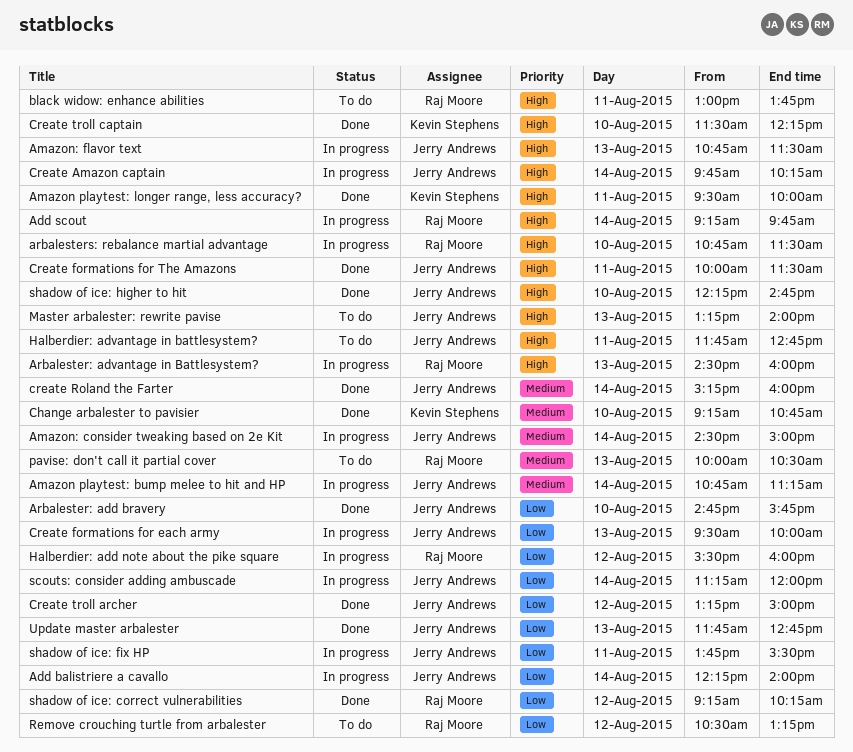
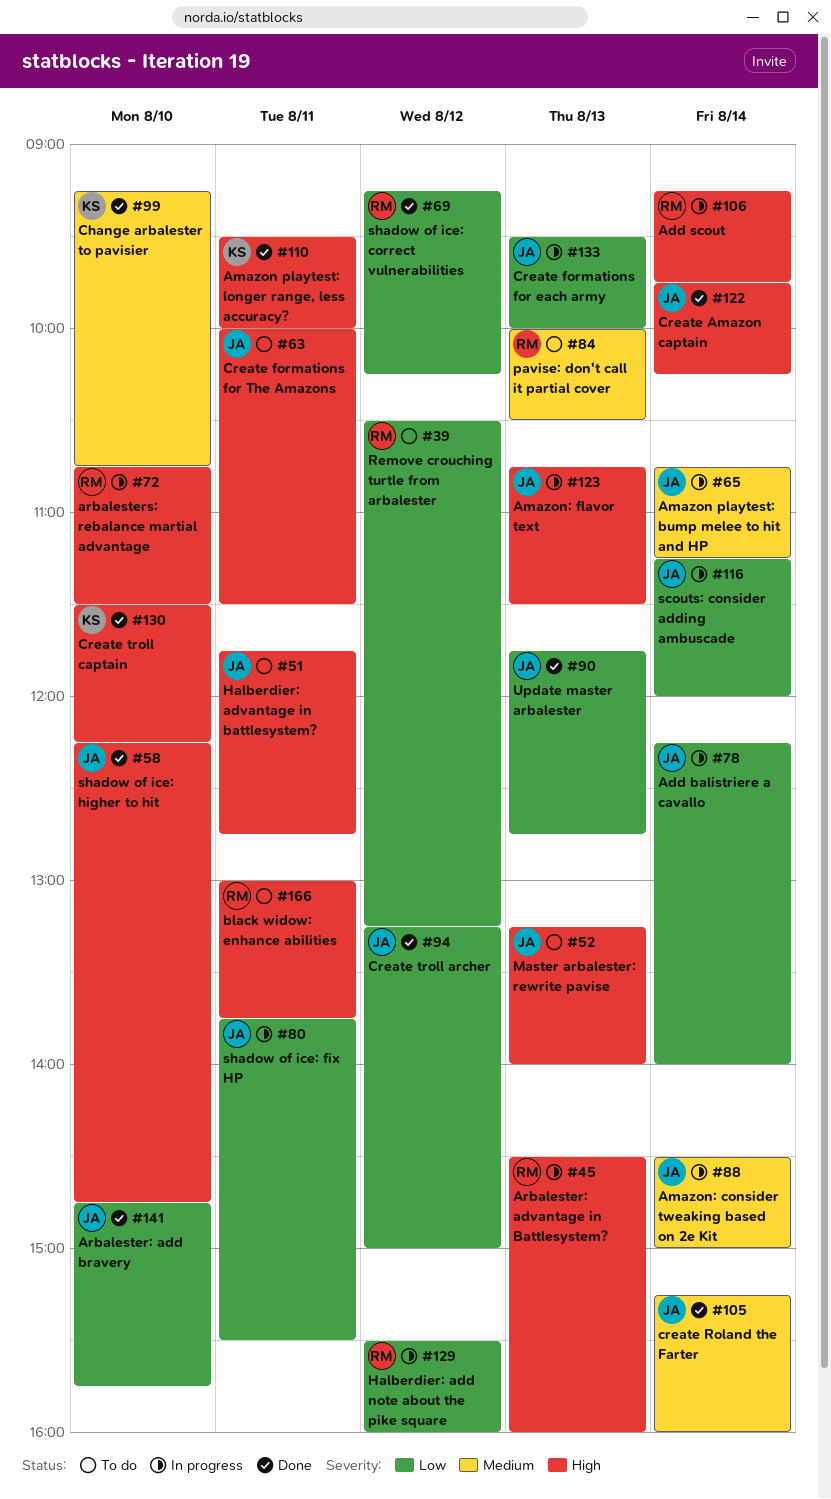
Create Amazon captain, status: In progress -> Done
Create formations for The Amazons, status: Done -> To do

